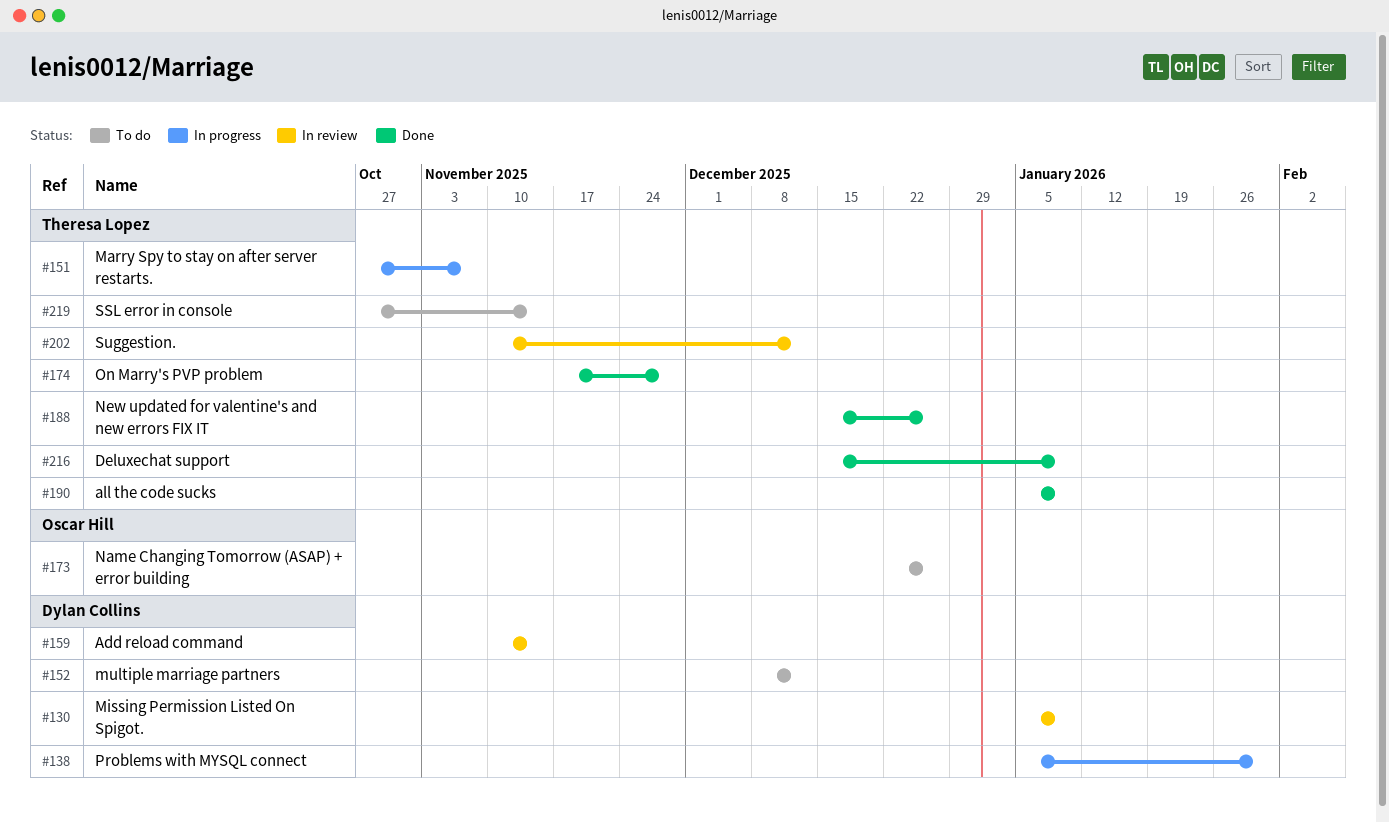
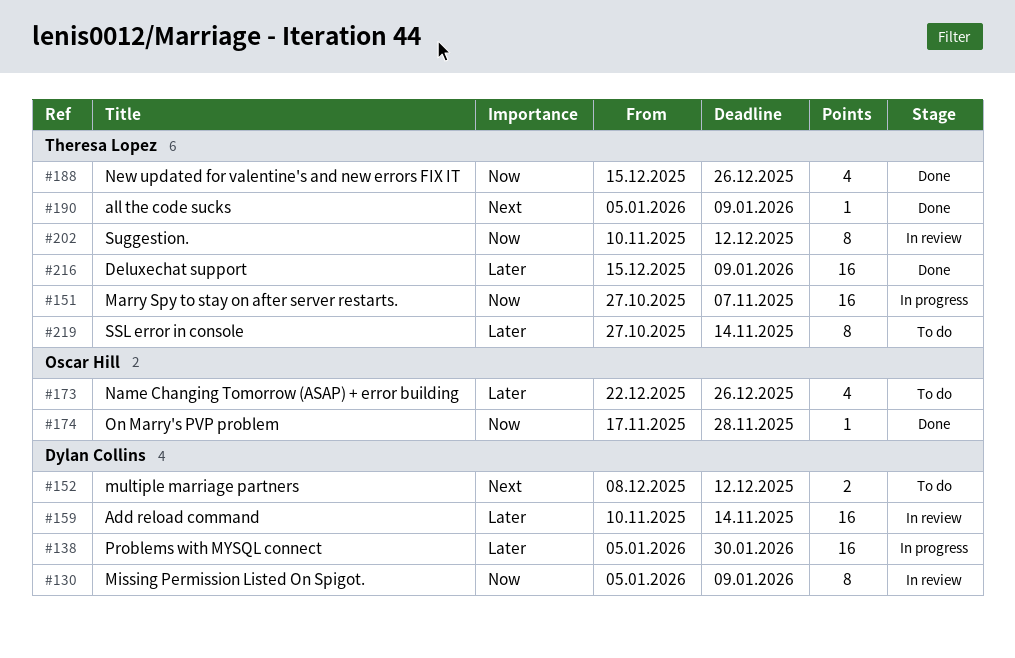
#174, owner: Theresa Lopez -> Oscar Hill

